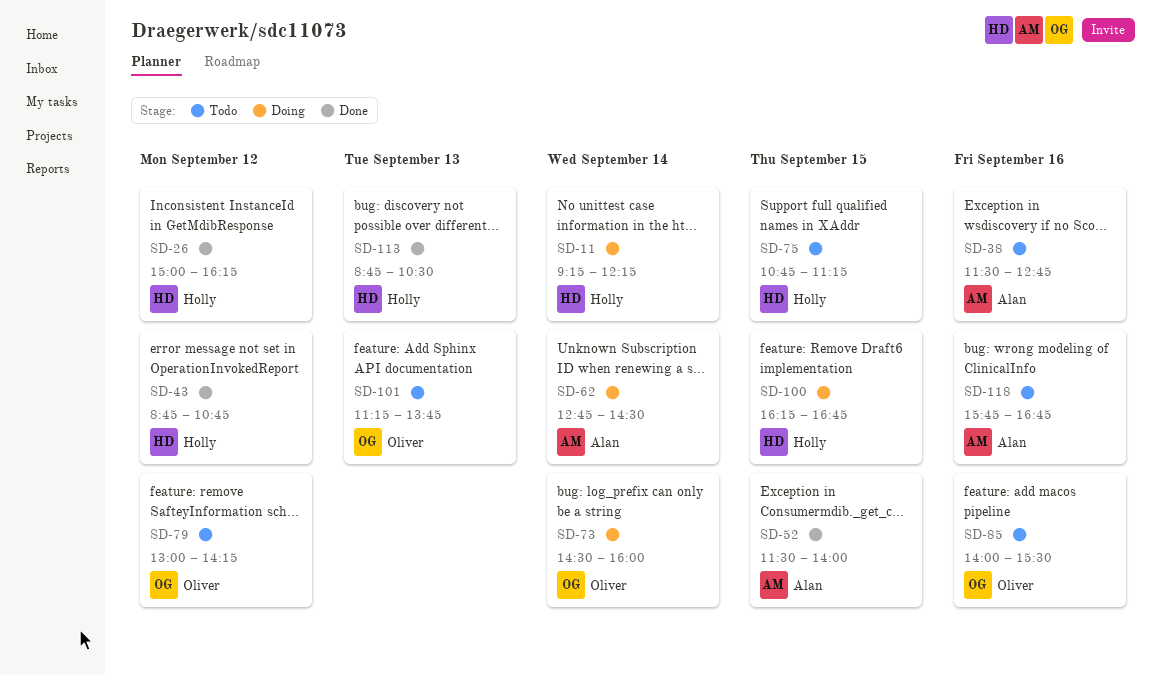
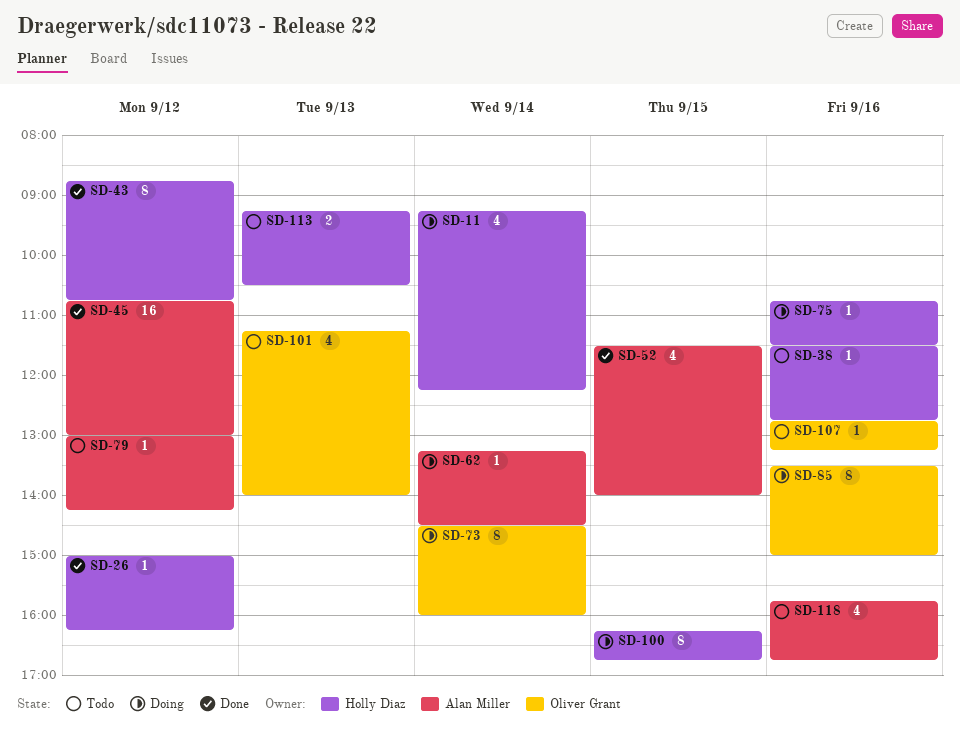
SD-38, owner: Alan Miller -> Holly Diaz
SD-45: none -> present
SD-62, begins: 12:45 -> 13:15
SD-75, status: Todo -> Doing
SD-75, day: Sep 15 -> Sep 16
SD-75, ends: 11:15 -> 11:30
SD-79, owner: Oliver Grant -> Alan Miller
SD-85, status: Todo -> Doing
SD-85, begins: 14:00 -> 13:30
SD-85, ends: 15:30 -> 15:00
SD-101, ends: 13:45 -> 14:00
SD-107: none -> present
SD-113, status: Done -> Todo
SD-113, begins: 08:45 -> 09:15

